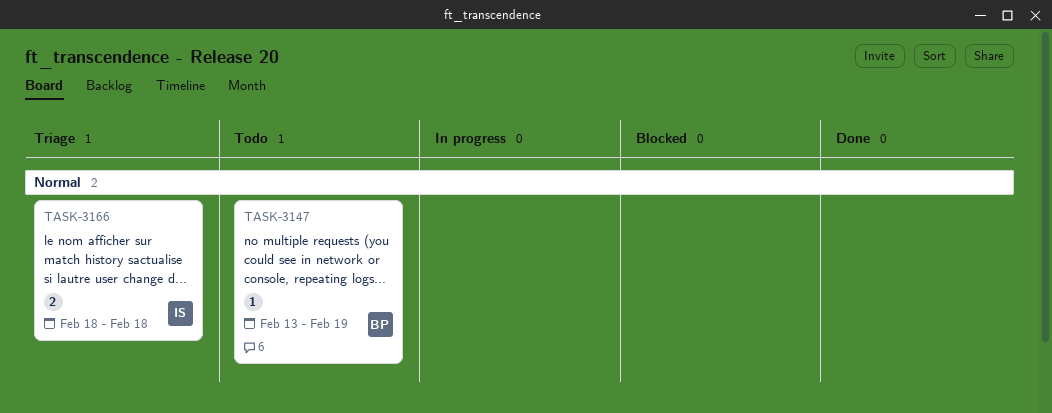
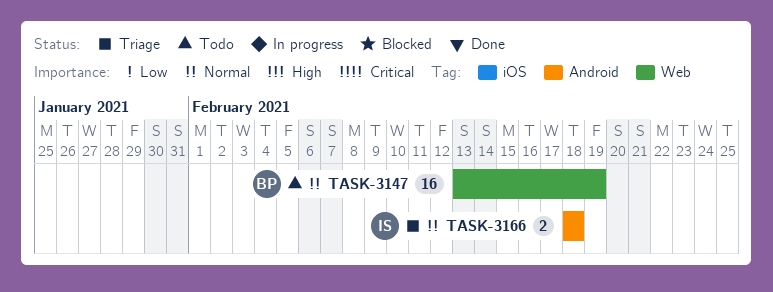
TASK-3147, estimate: 1 -> 16

